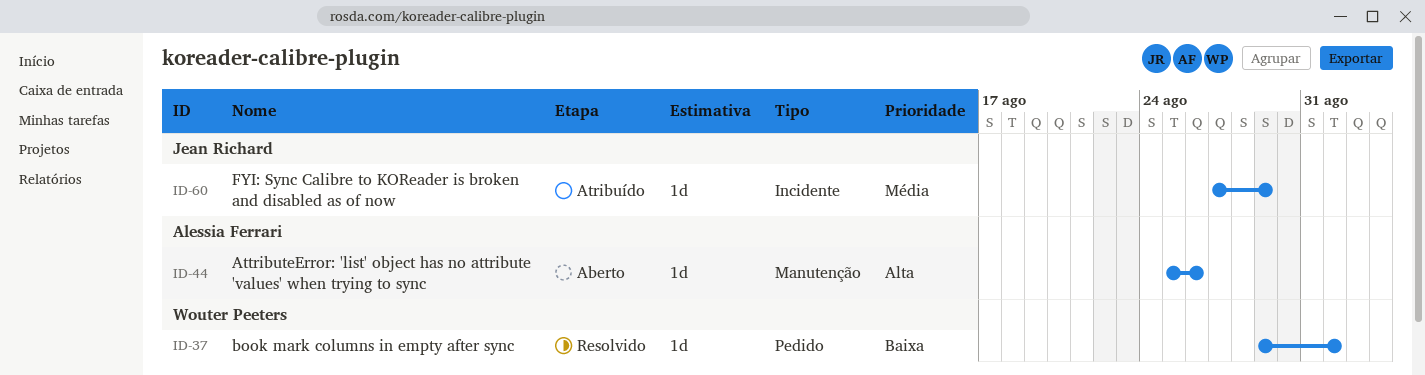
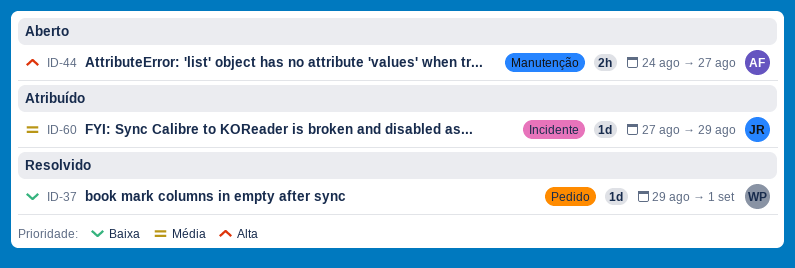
ID-44, estimate: 1d -> 2h
ID-44, start: Aug 25 -> Aug 24
ID-44, due: Aug 26 -> Aug 27

